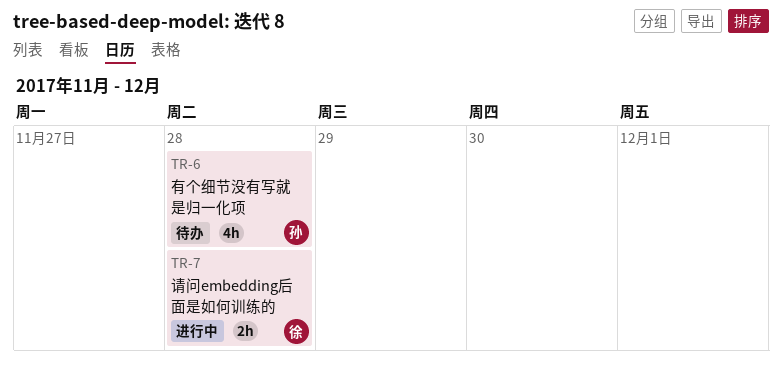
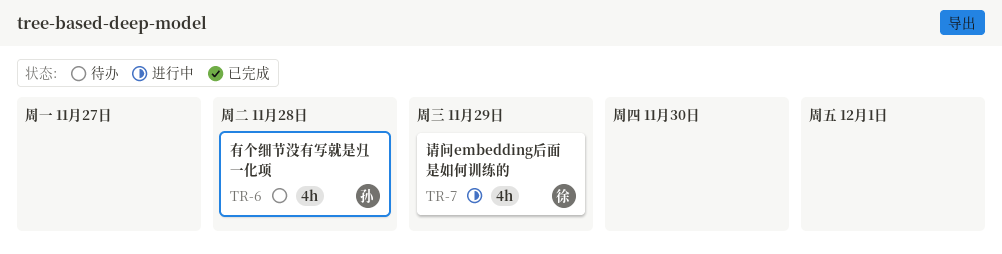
TR-7, estimate: 2h -> 4h
TR-7, due: Nov 28 -> Nov 29

